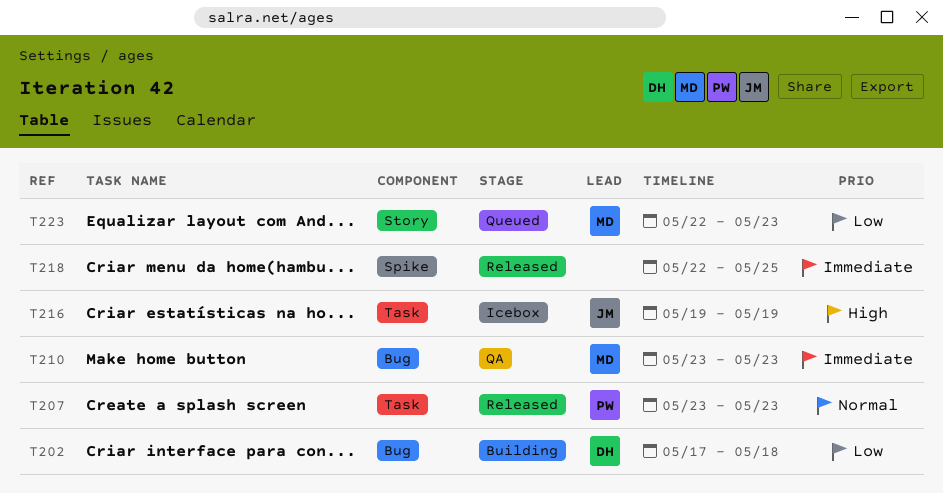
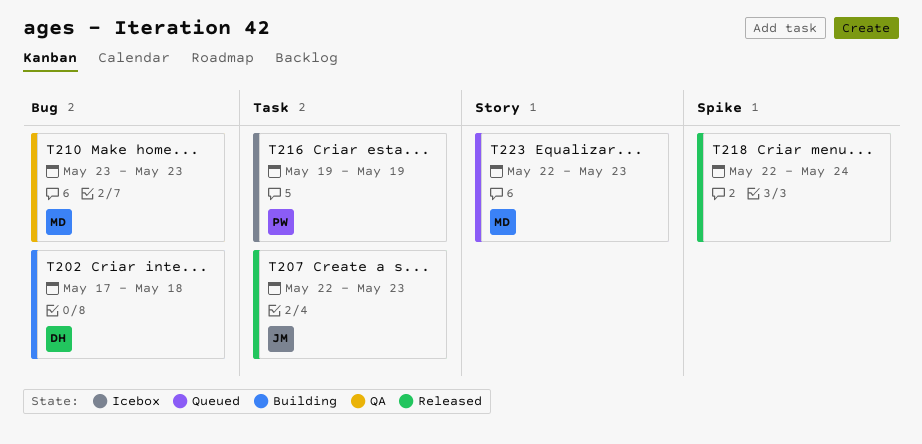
T207, owner: PW -> JM
T207, start: May 23 -> May 22
T216, owner: JM -> PW
T218, due: May 25 -> May 24

